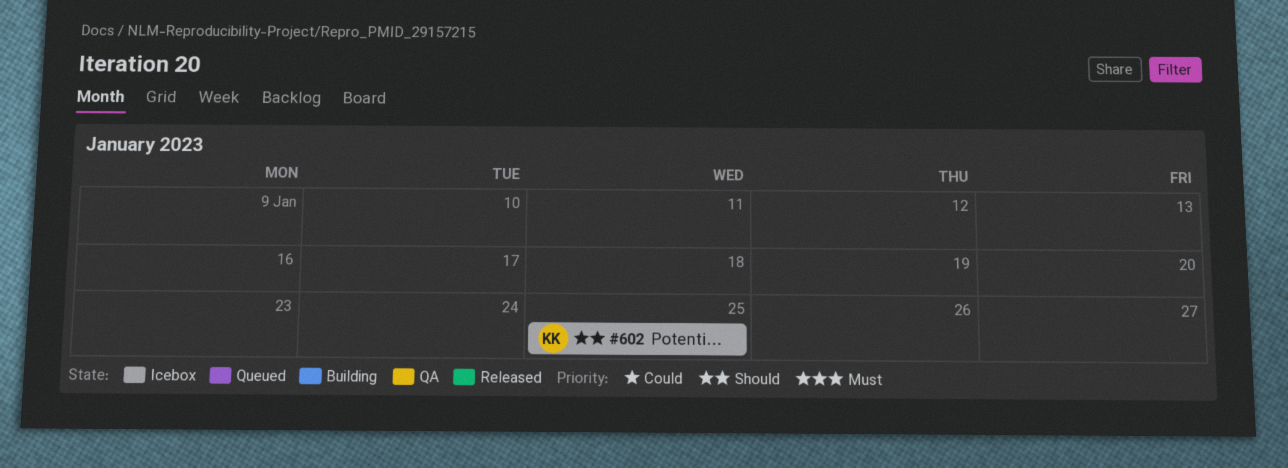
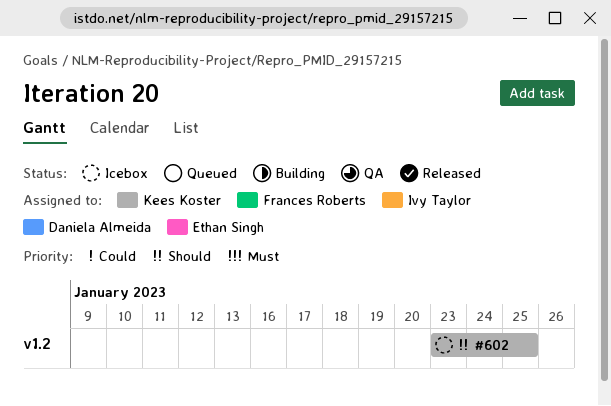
#602, start: Jan 25 -> Jan 23

